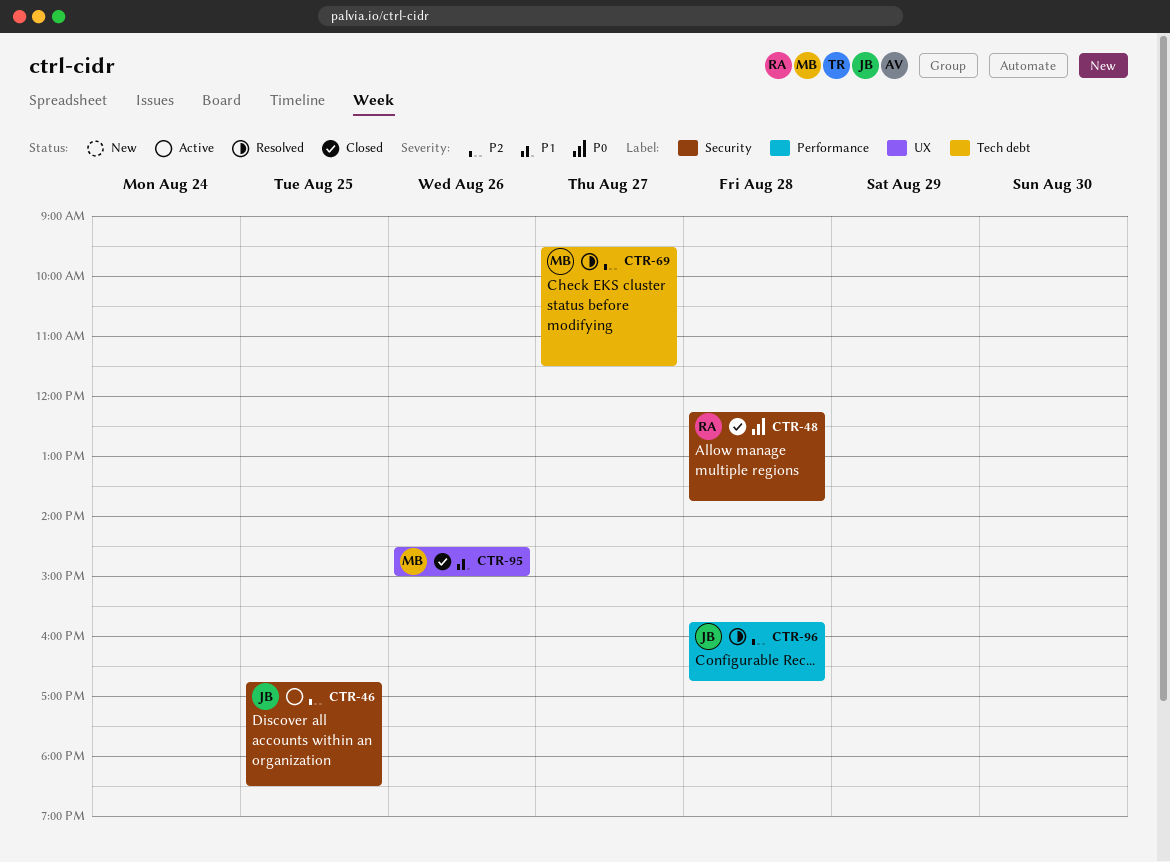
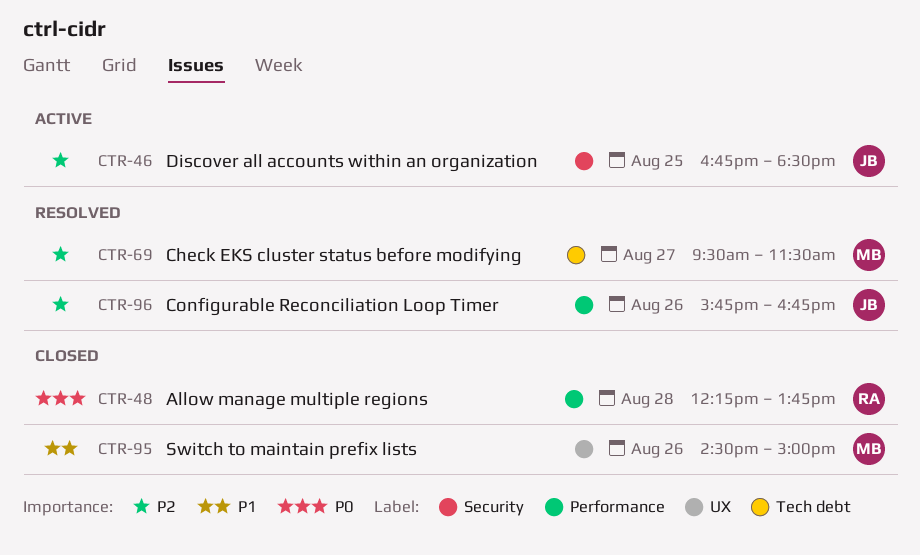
CTR-48, label: Security -> Performance
CTR-96, day: Aug 28 -> Aug 26

